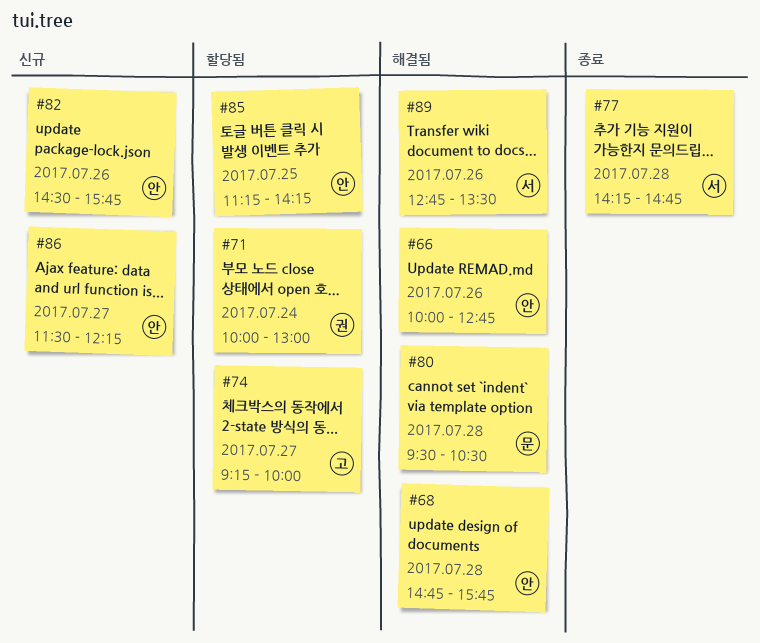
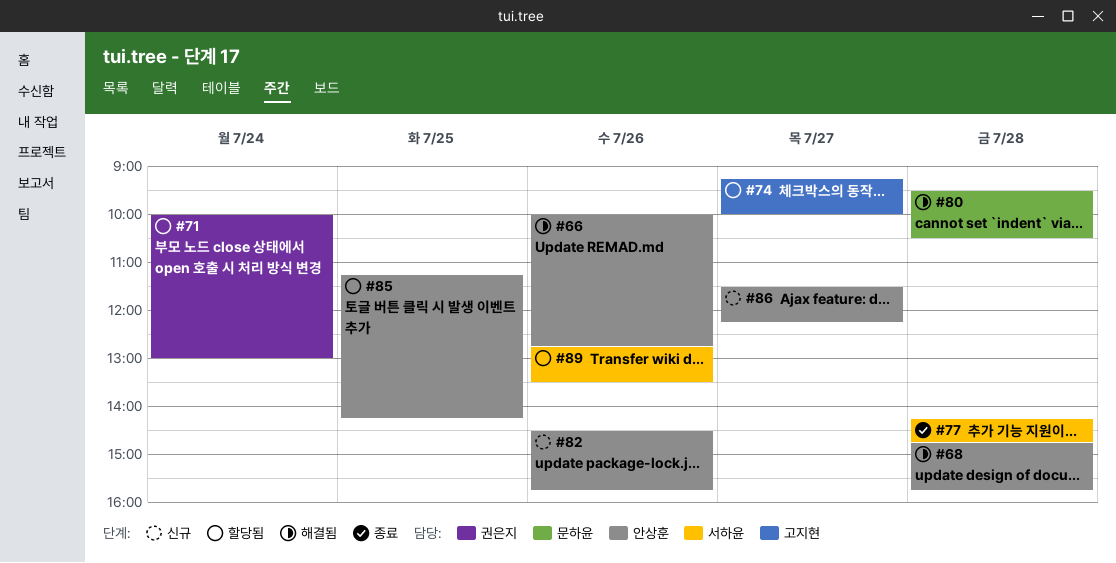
#89, status: 해결됨 -> 할당됨

